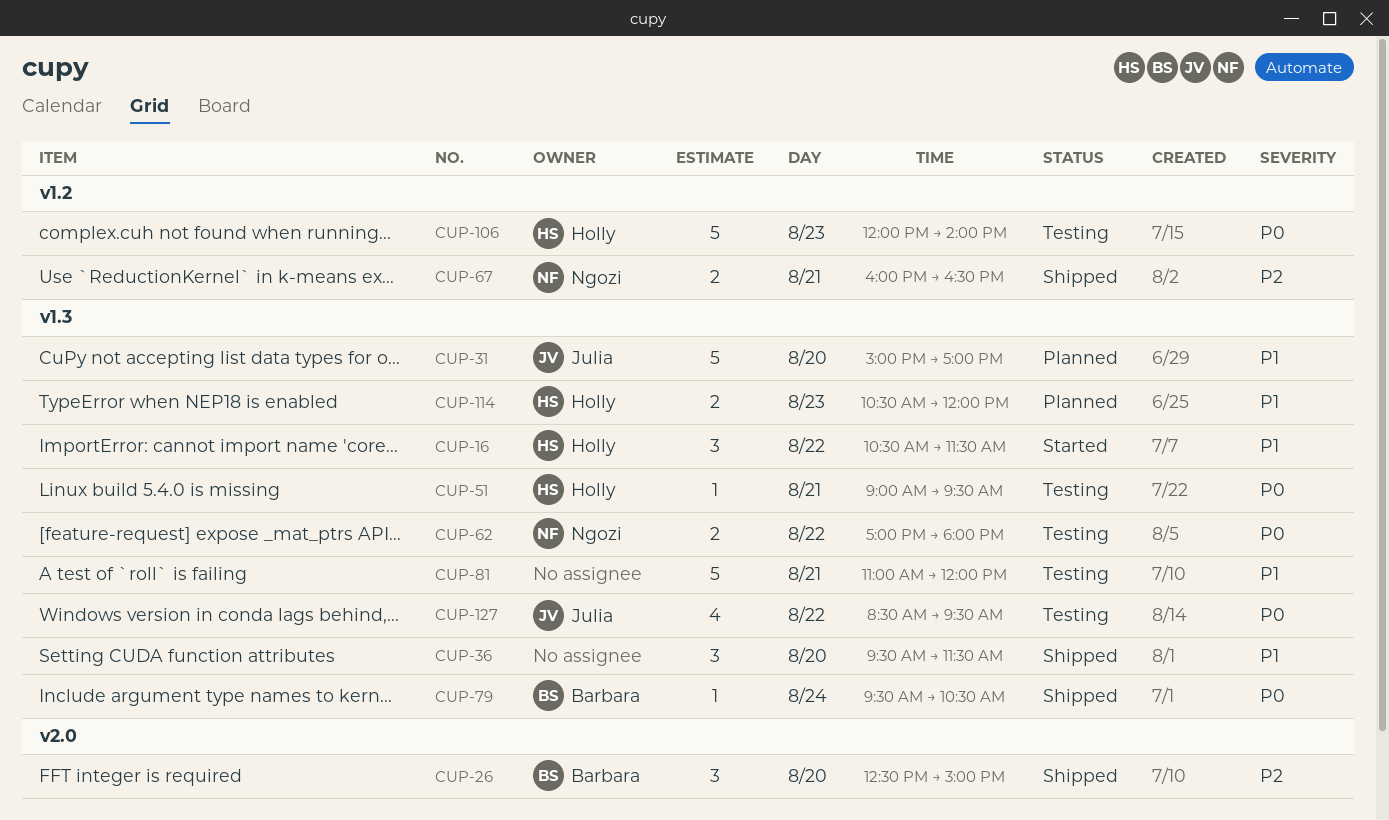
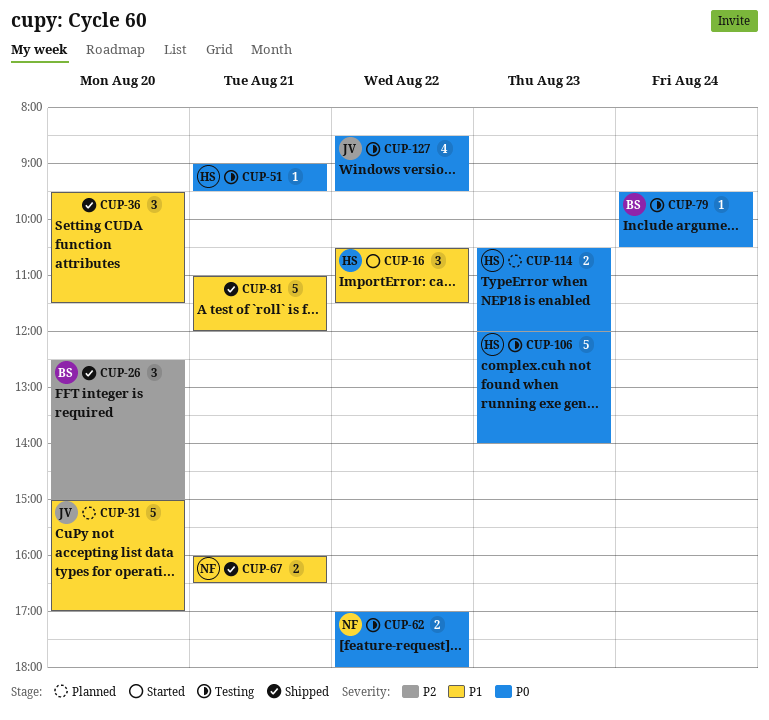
CUP-67, priority: P2 -> P1
CUP-79, status: Shipped -> Testing
CUP-81, status: Testing -> Shipped
CUP-114, priority: P1 -> P0

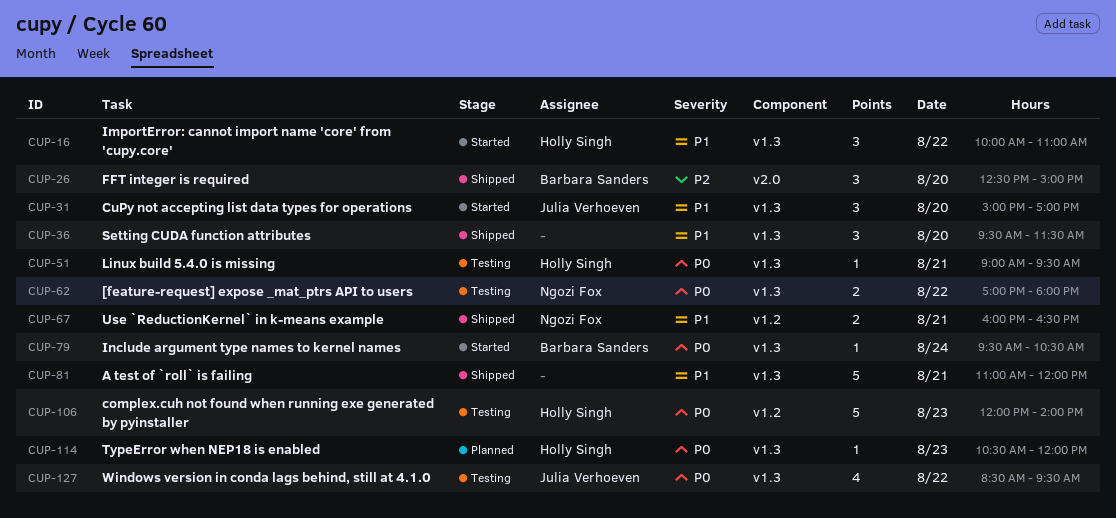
CUP-16, begins: 10:30 -> 10:00
CUP-16, ends: 11:30 -> 11:00
CUP-31, status: Planned -> Started
CUP-31, estimate: 5 -> 3
CUP-79, status: Testing -> Started
CUP-114, estimate: 2 -> 1

